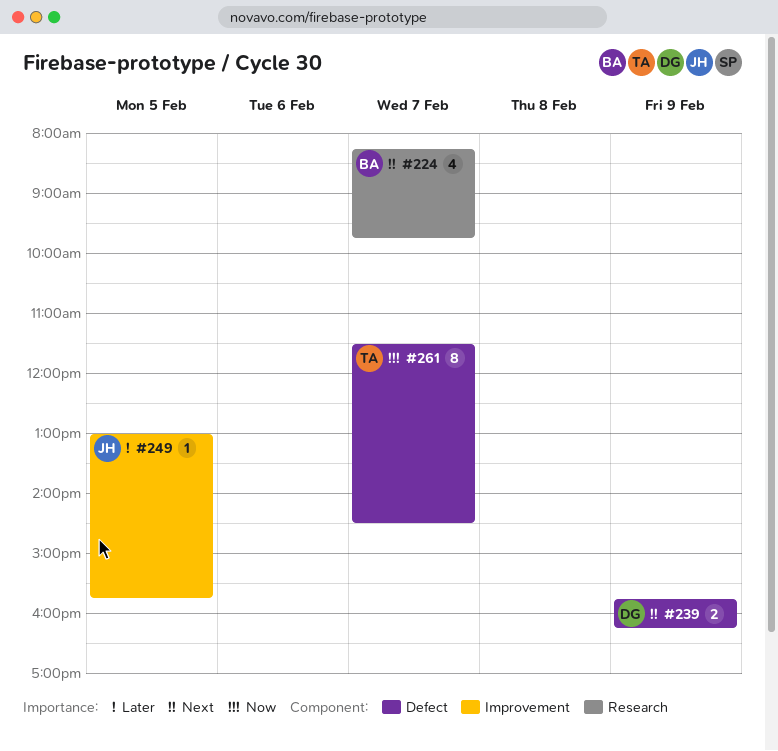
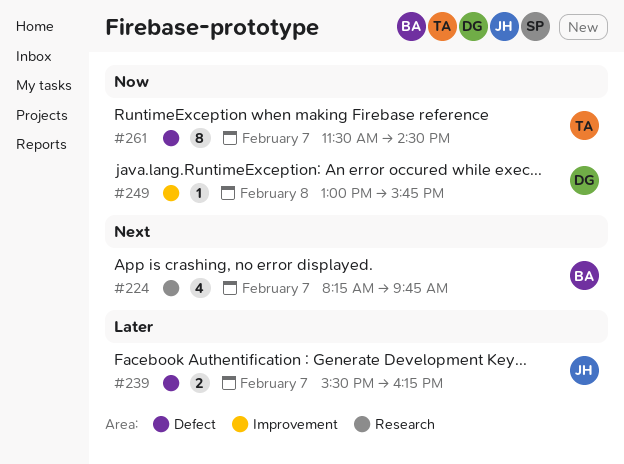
#239, owner: DG -> JH
#239, priority: Next -> Later
#239, day: Feb 9 -> Feb 7
#239, begins: 15:45 -> 15:30
#249, owner: JH -> DG
#249, priority: Later -> Now
#249, day: Feb 5 -> Feb 8

